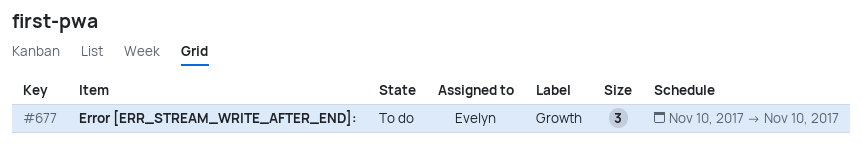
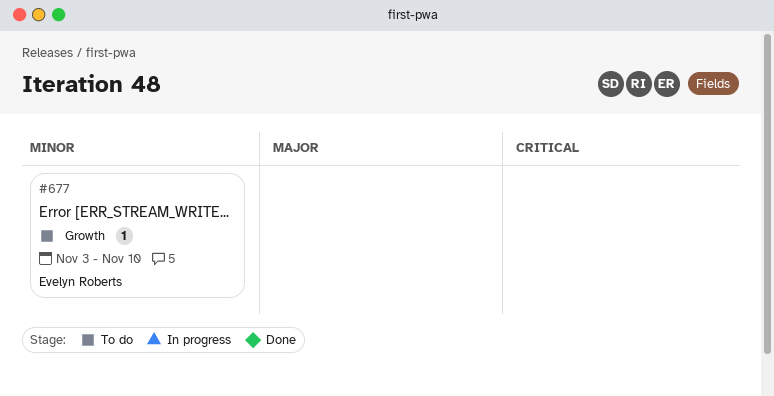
#677, estimate: 3 -> 1
#677, start: Nov 10 -> Nov 3

